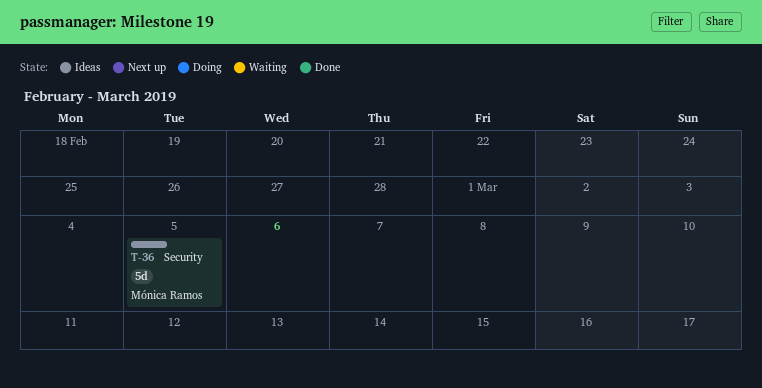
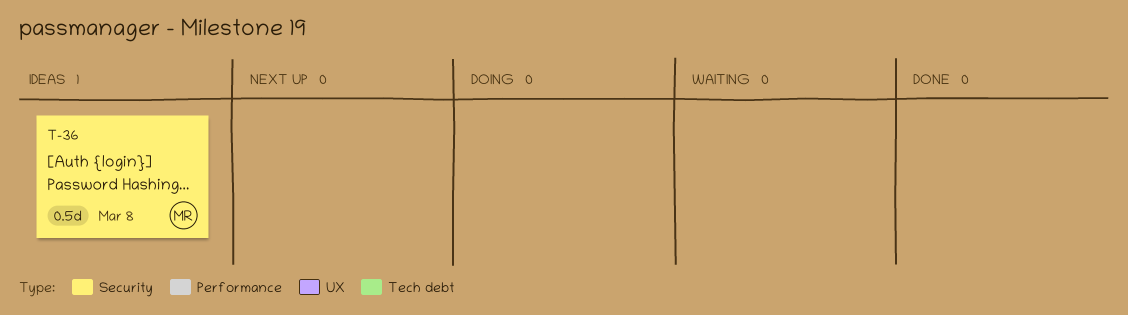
T-36, estimate: 5d -> 0.5d
T-36, due: Mar 5 -> Mar 8

